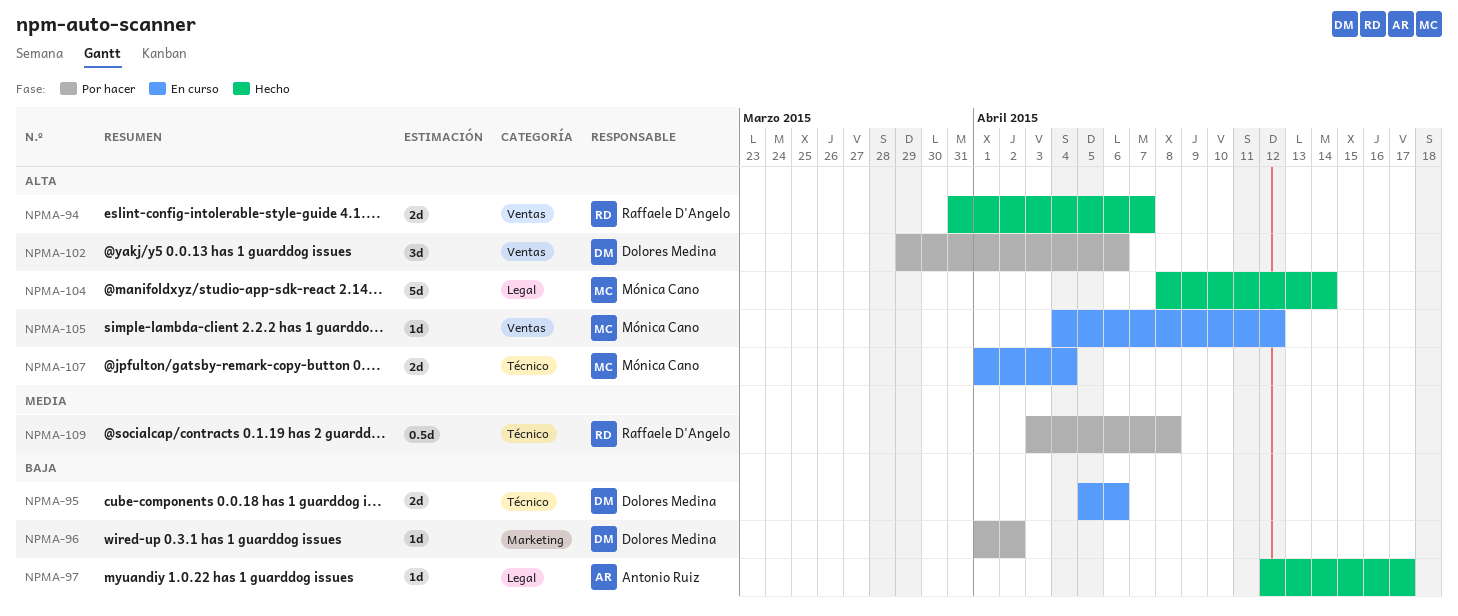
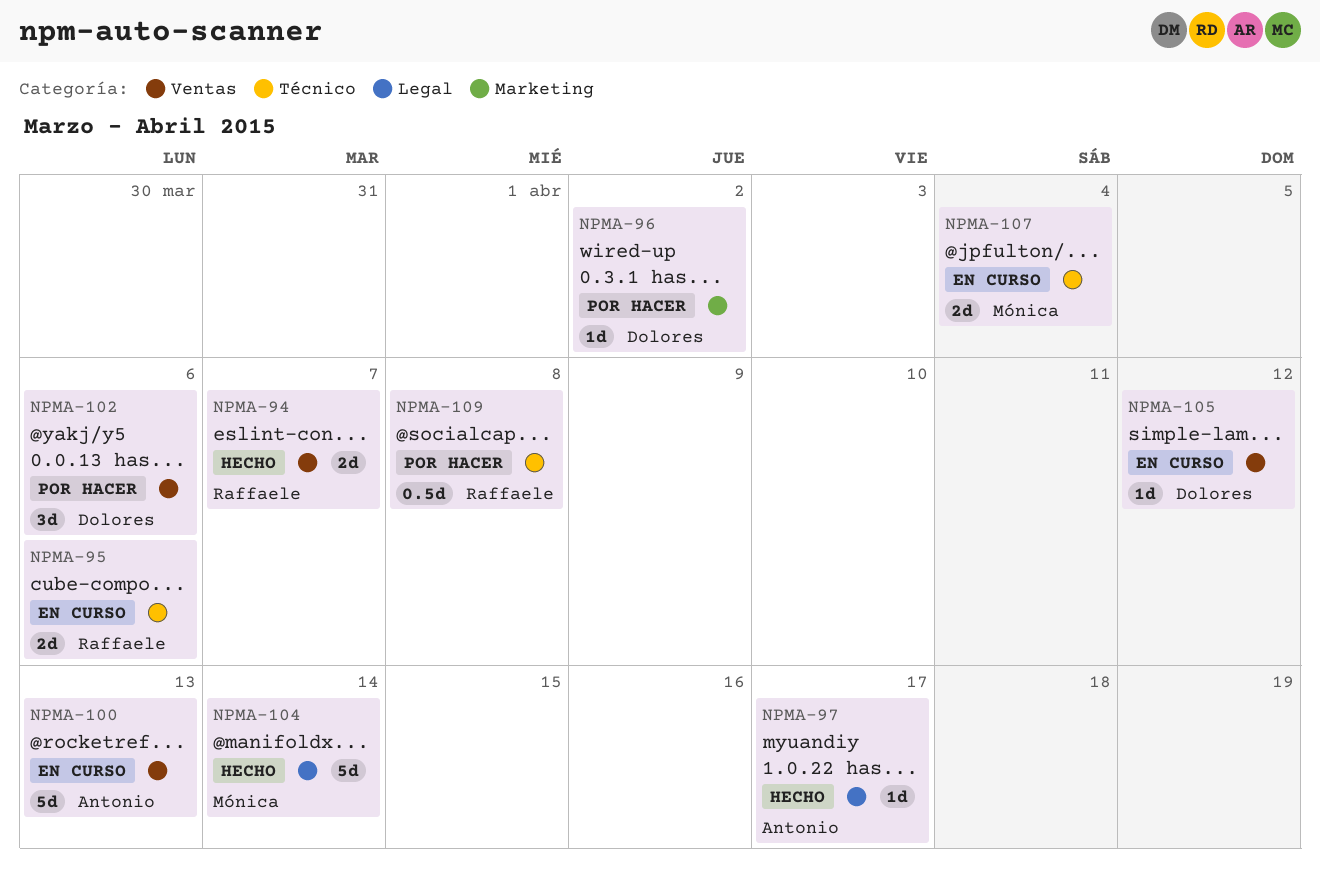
NPMA-95, owner: Dolores Medina -> Raffaele D'Angelo
NPMA-100: none -> present
NPMA-105, owner: Mónica Cano -> Dolores Medina

